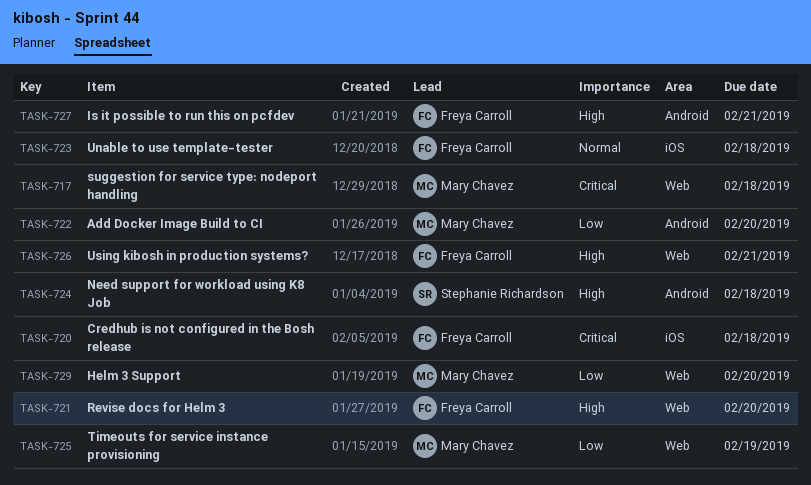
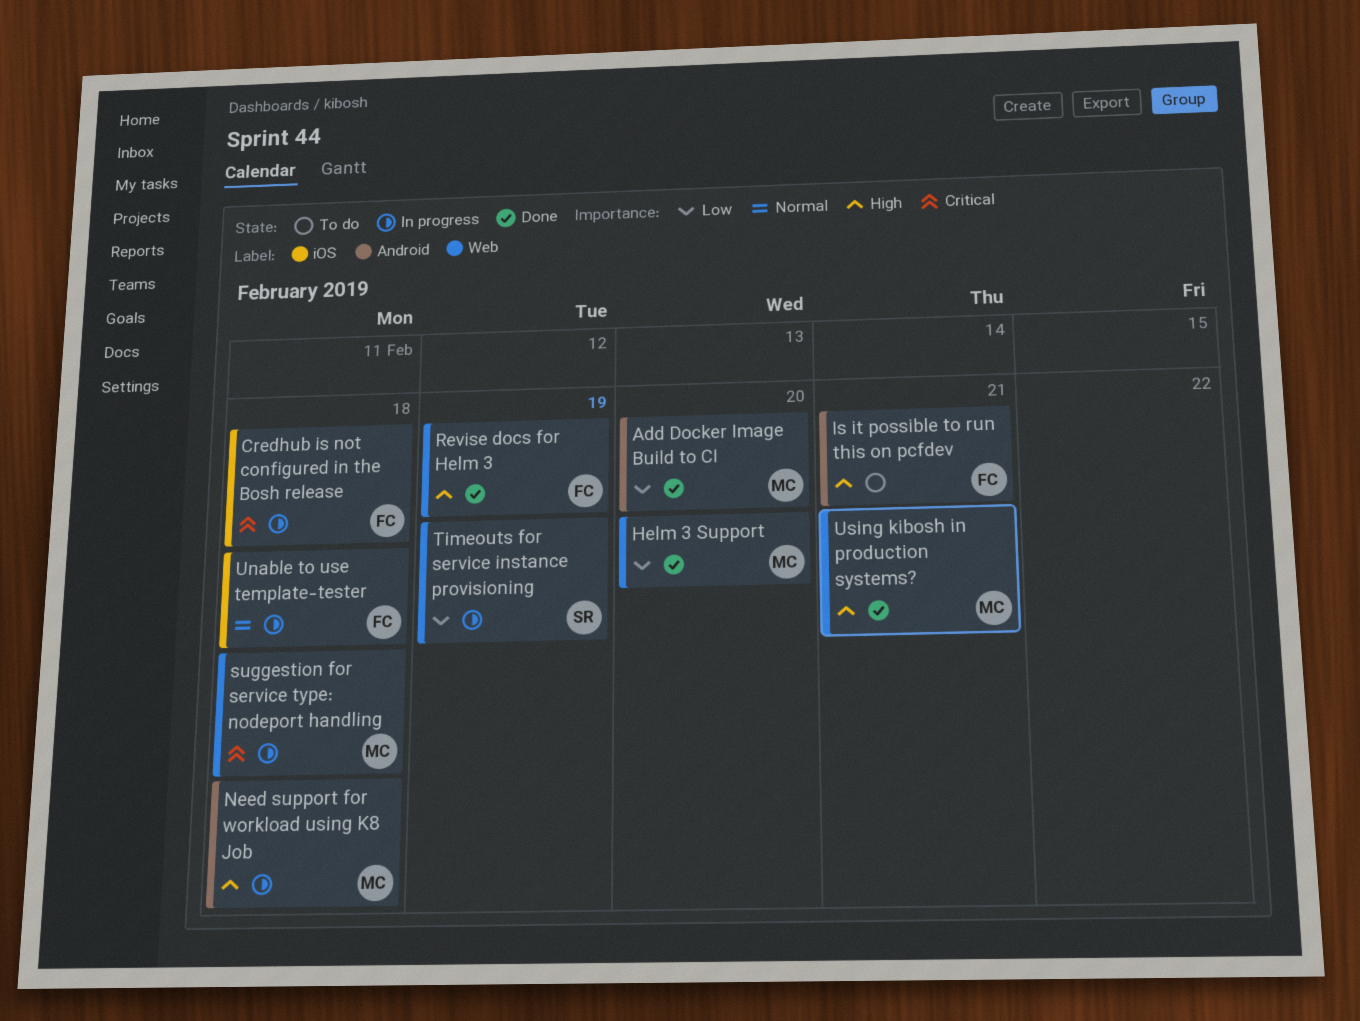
Need support for workload using K8 Job, owner: Stephanie Richardson -> Mary Chavez
Revise docs for Helm 3, due: Feb 20 -> Feb 19
Timeouts for service instance provisioning, owner: Mary Chavez -> Stephanie Richardson
Using kibosh in production systems?, owner: Freya Carroll -> Mary Chavez

